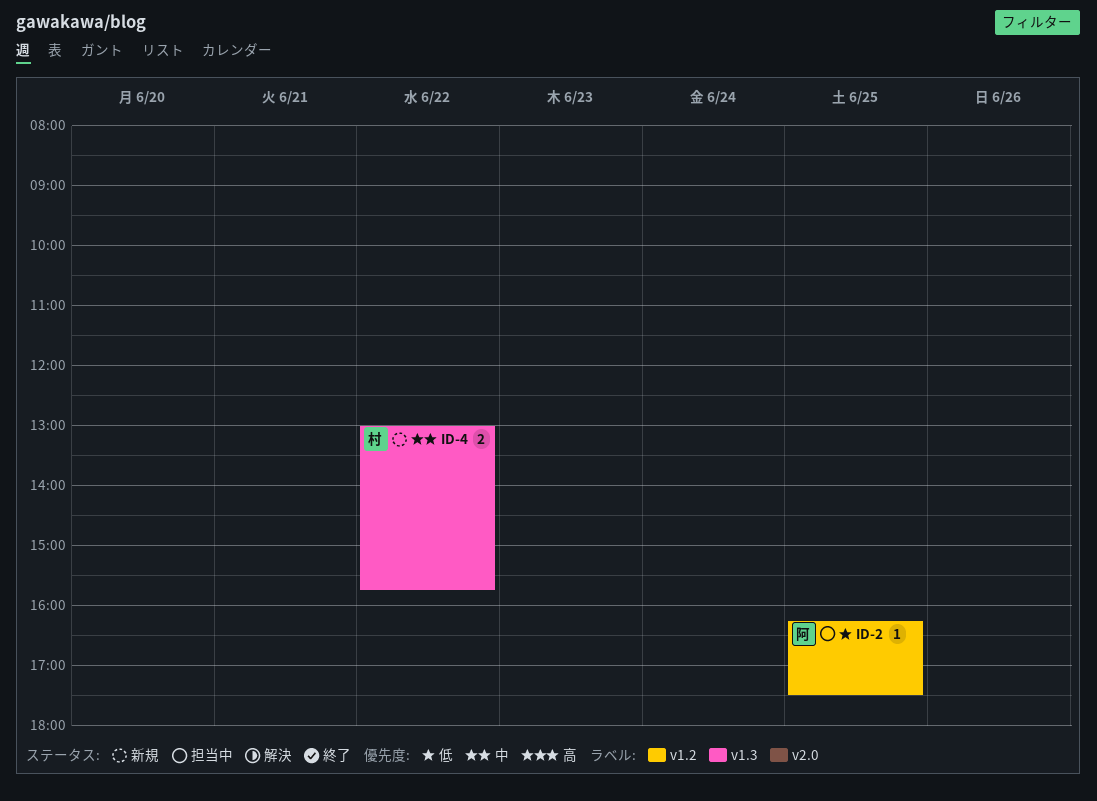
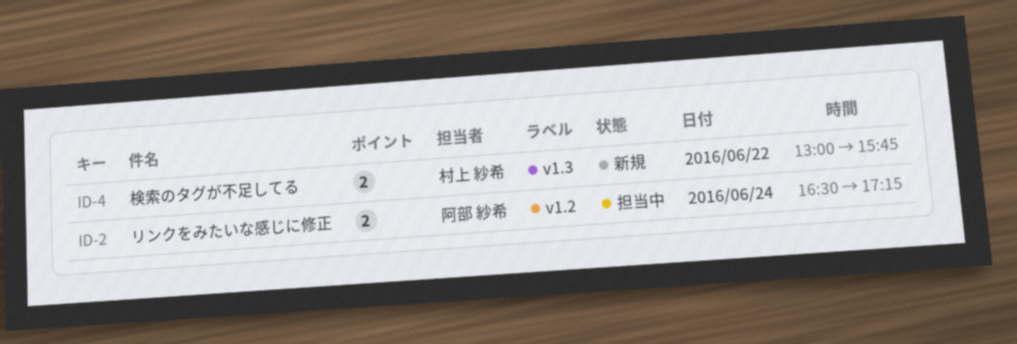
ID-2, estimate: 1 -> 2
ID-2, day: Jun 25 -> Jun 24
ID-2, begins: 16:15 -> 16:30
ID-2, ends: 17:30 -> 17:15

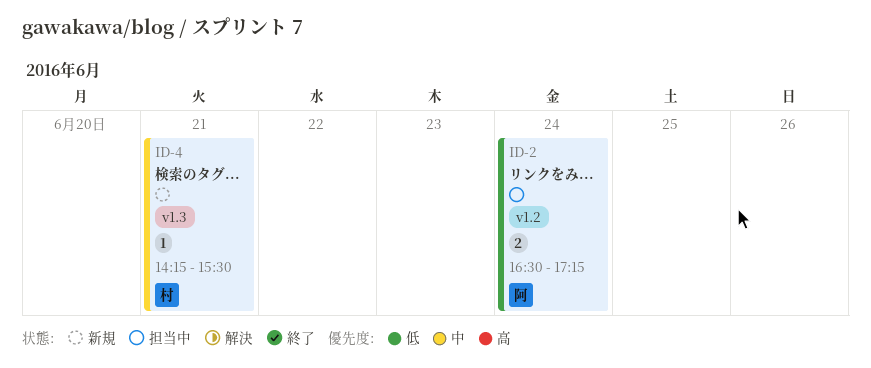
ID-4, estimate: 2 -> 1
ID-4, day: Jun 22 -> Jun 21
ID-4, begins: 13:00 -> 14:15
ID-4, ends: 15:45 -> 15:30

